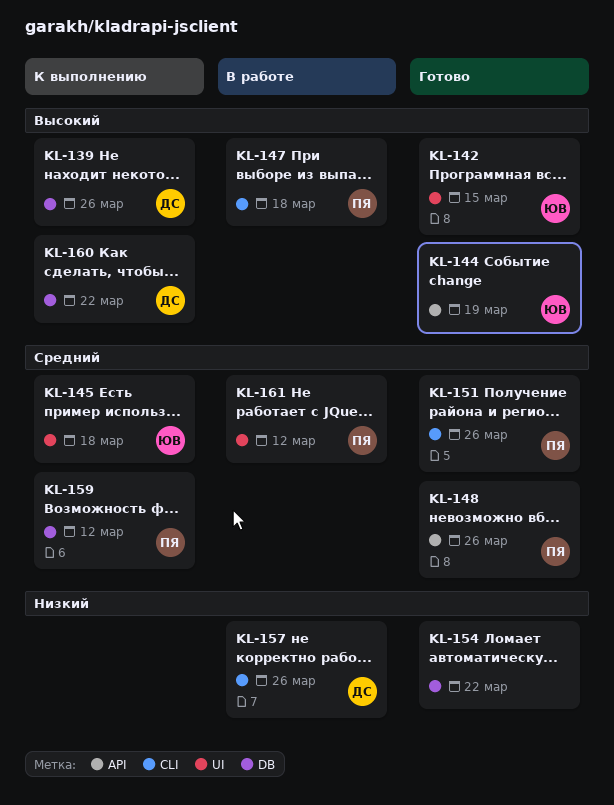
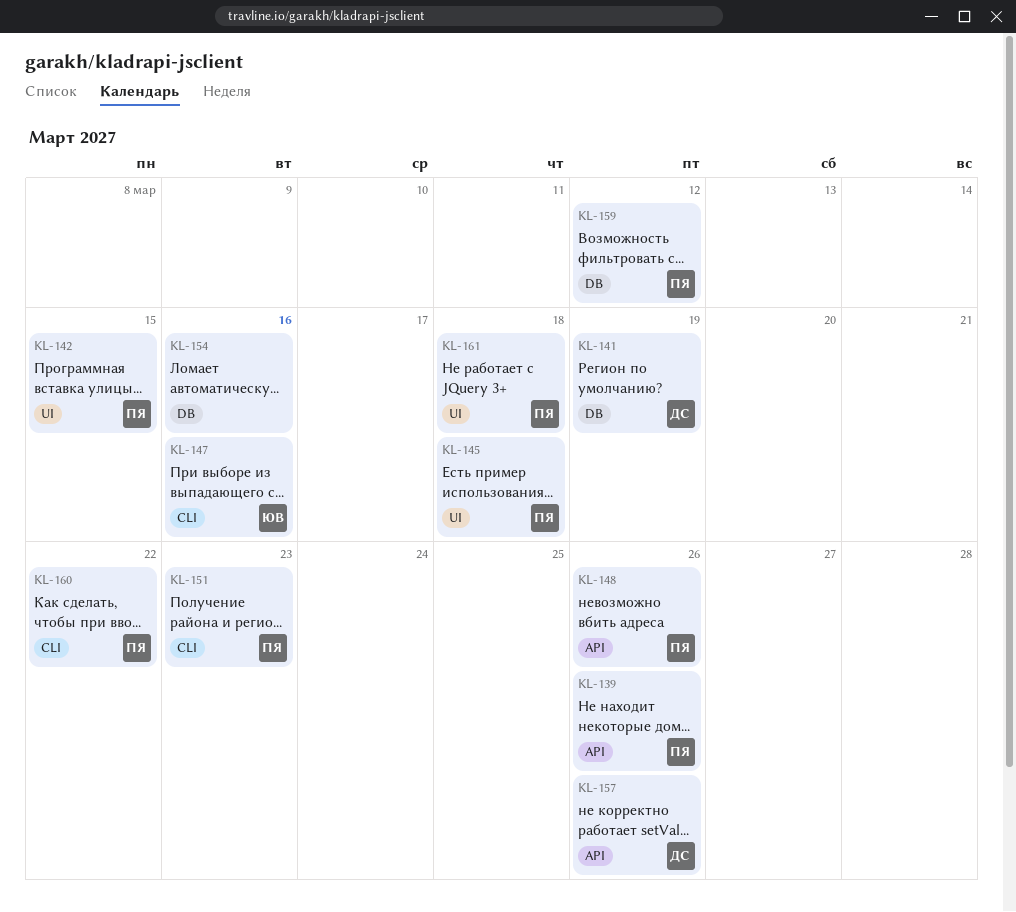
KL-139, owner: ДС -> ПЯ
KL-139, label: DB -> API
KL-141: none -> present
KL-142, owner: ЮВ -> ПЯ
KL-144: present -> none
KL-145, owner: ЮВ -> ПЯ
KL-147, owner: ПЯ -> ЮВ
KL-147, due: Mar 18 -> Mar 16
KL-151, due: Mar 26 -> Mar 23
KL-154, due: Mar 22 -> Mar 16
KL-157, label: CLI -> API
KL-160, owner: ДС -> ПЯ
KL-160, label: DB -> CLI
KL-161, due: Mar 12 -> Mar 18

